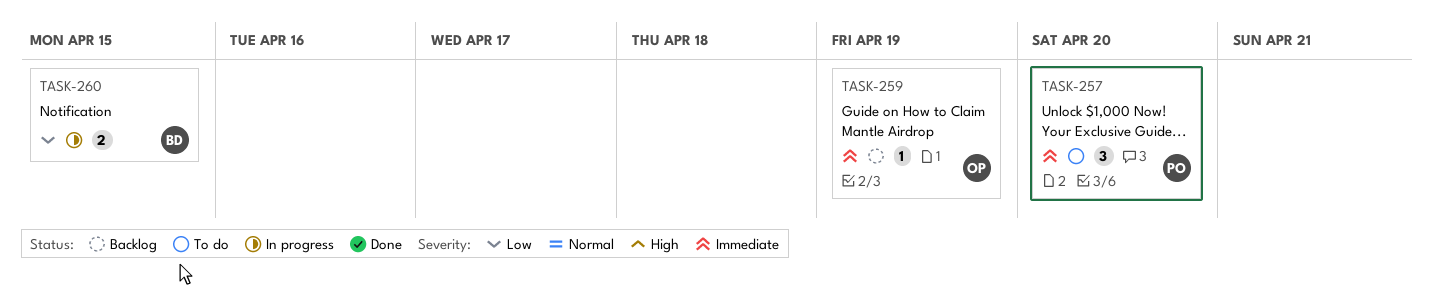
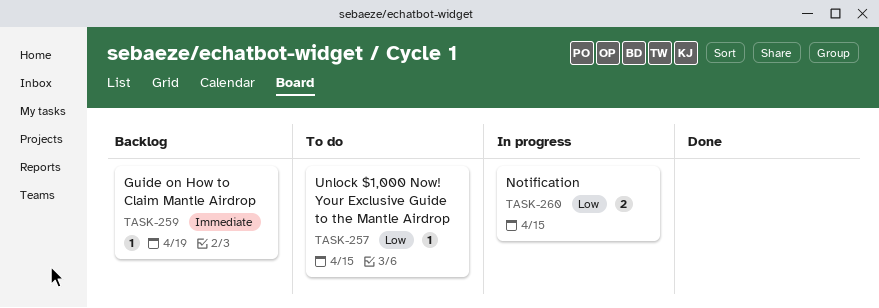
TASK-257, priority: Immediate -> Low
TASK-257, estimate: 3 -> 1
TASK-257, due: Apr 20 -> Apr 15

